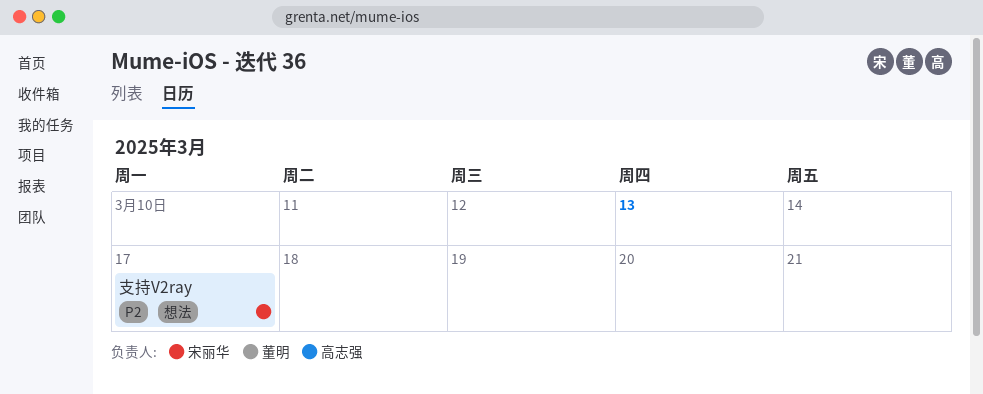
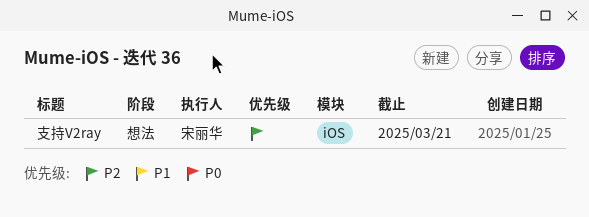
支持V2ray, due: Mar 17 -> Mar 21

